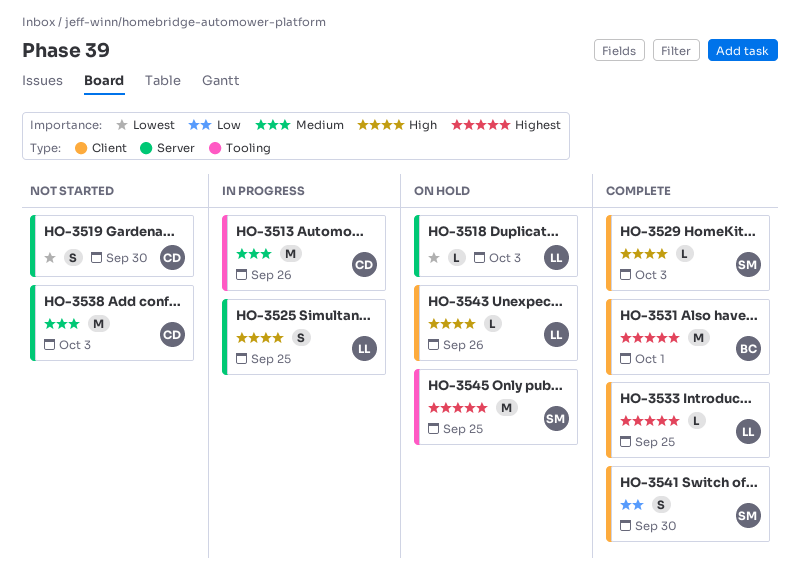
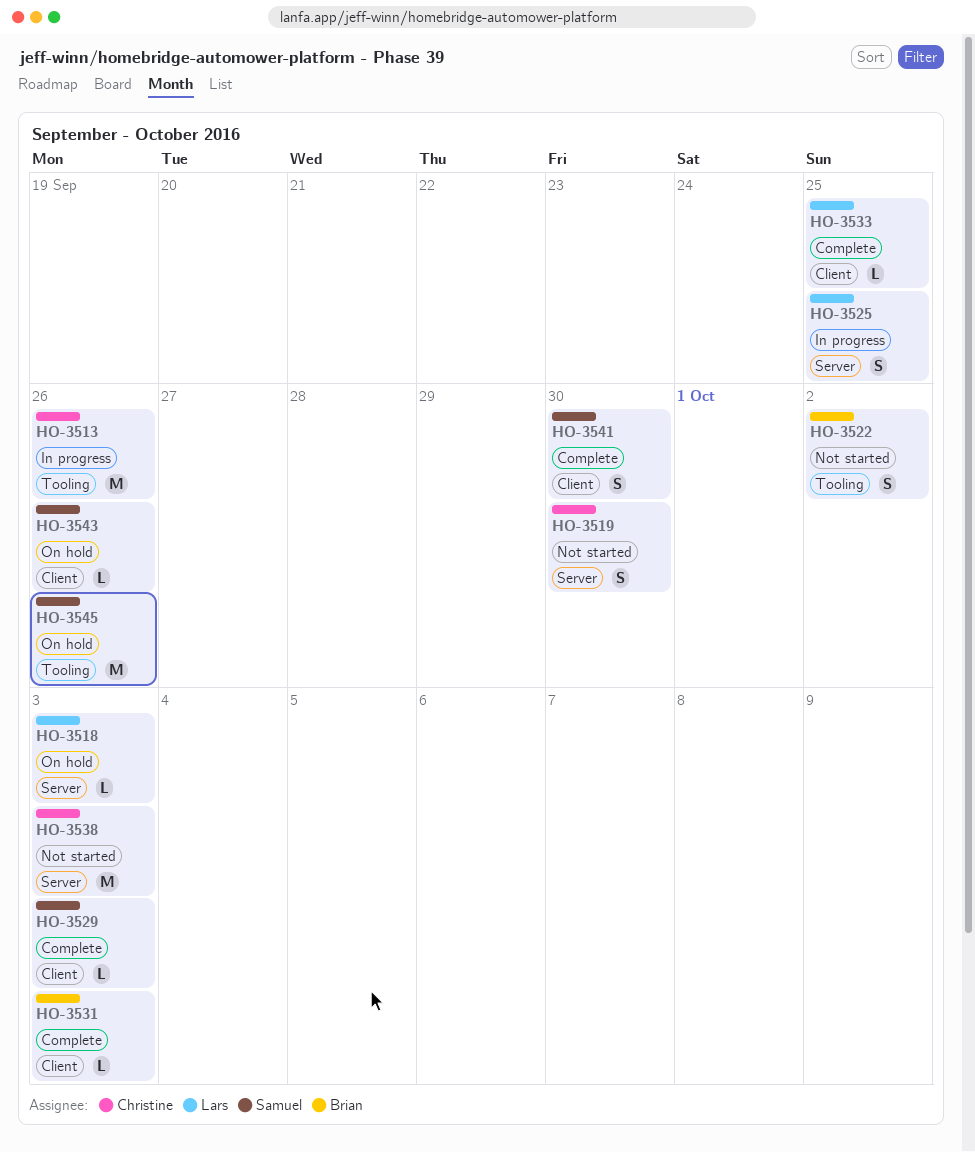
HO-3522: none -> present
HO-3531, estimate: M -> L
HO-3531, due: Oct 1 -> Oct 3
HO-3543, owner: Lars -> Samuel
HO-3545, due: Sep 25 -> Sep 26

